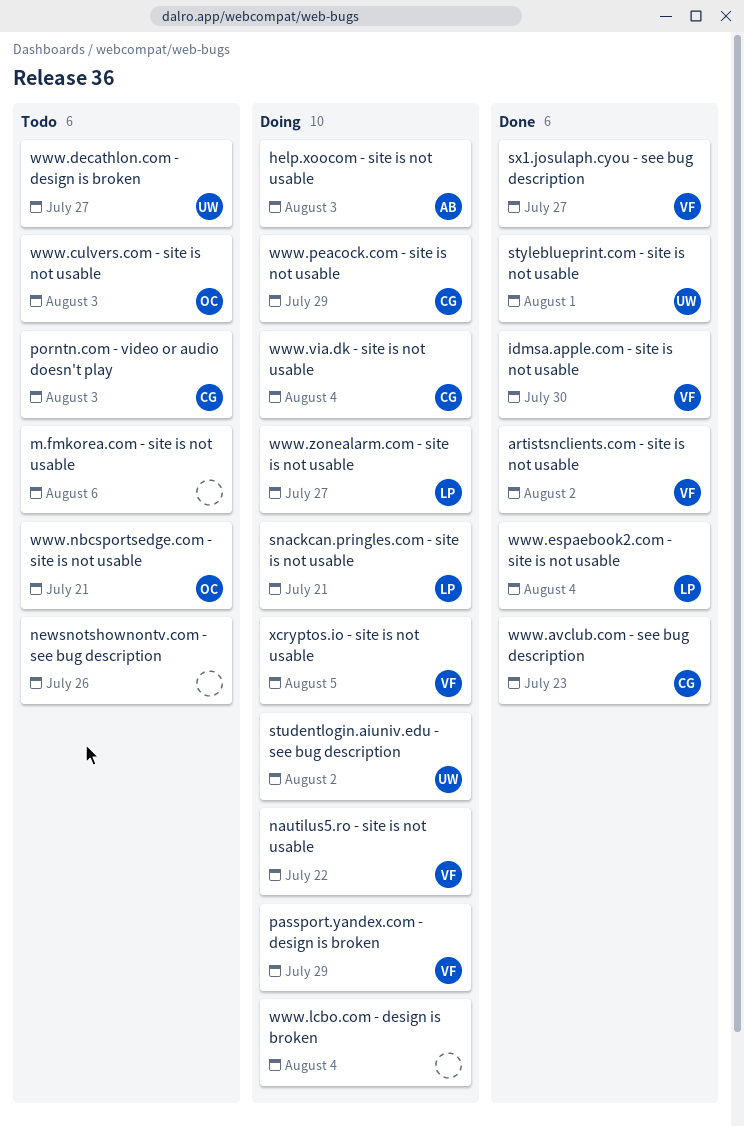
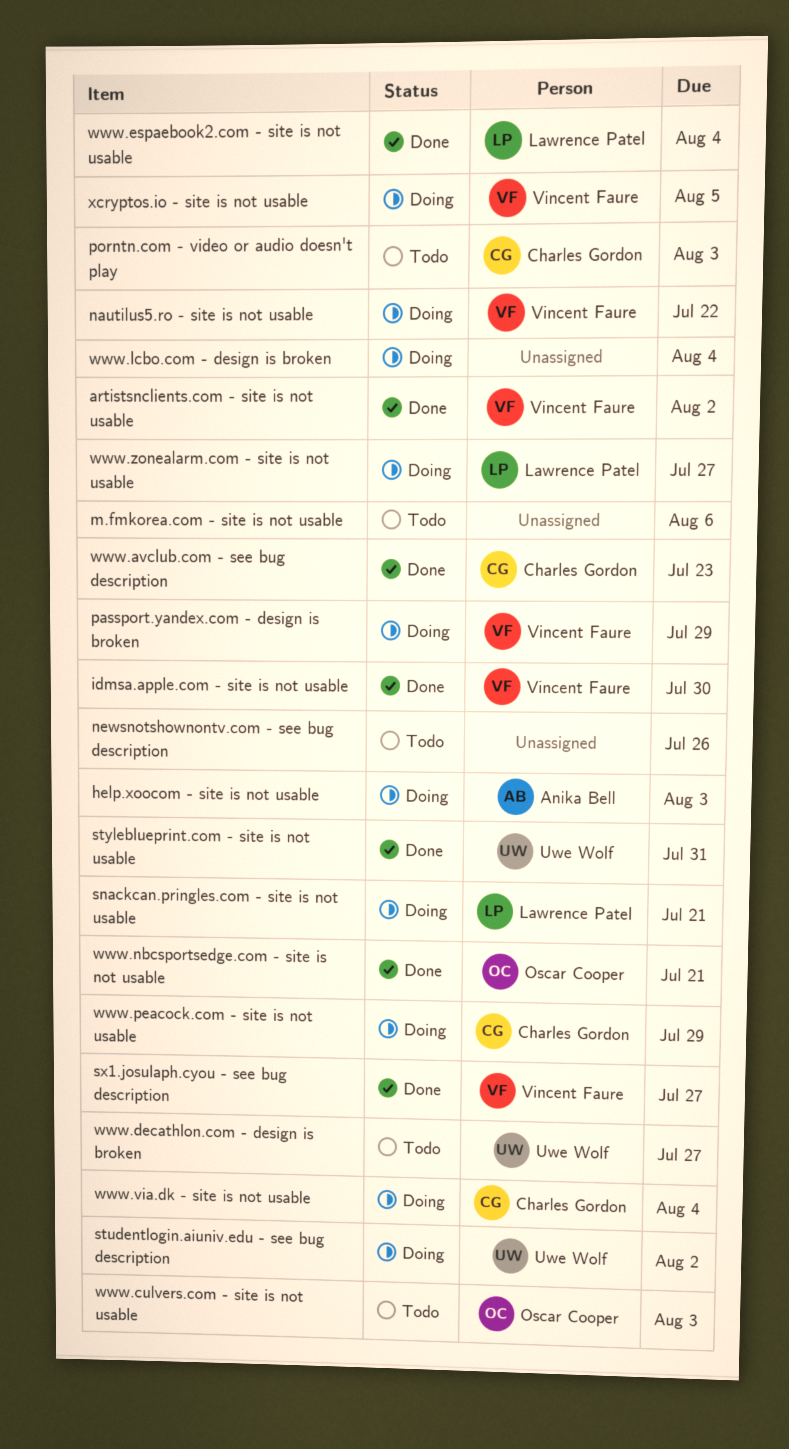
styleblueprint.com - site is not usable, due: Aug 1 -> Jul 31
www.nbcsportsedge.com - site is not usable, status: Todo -> Done

